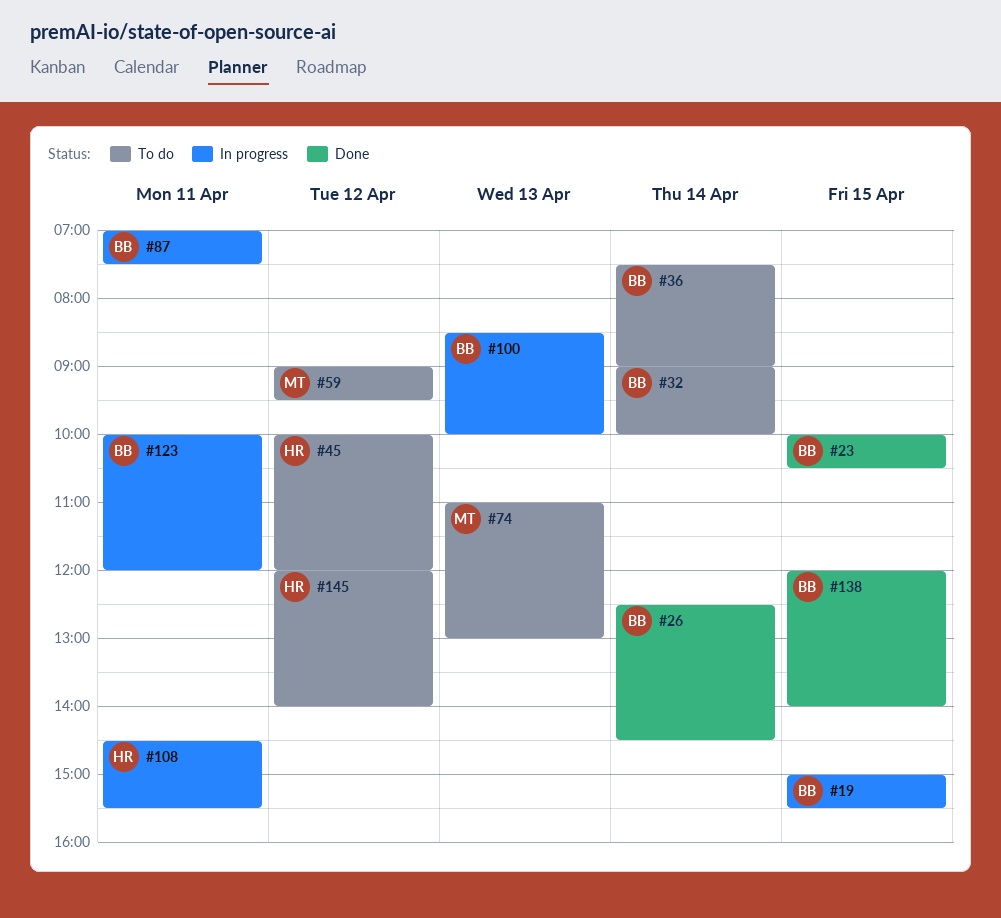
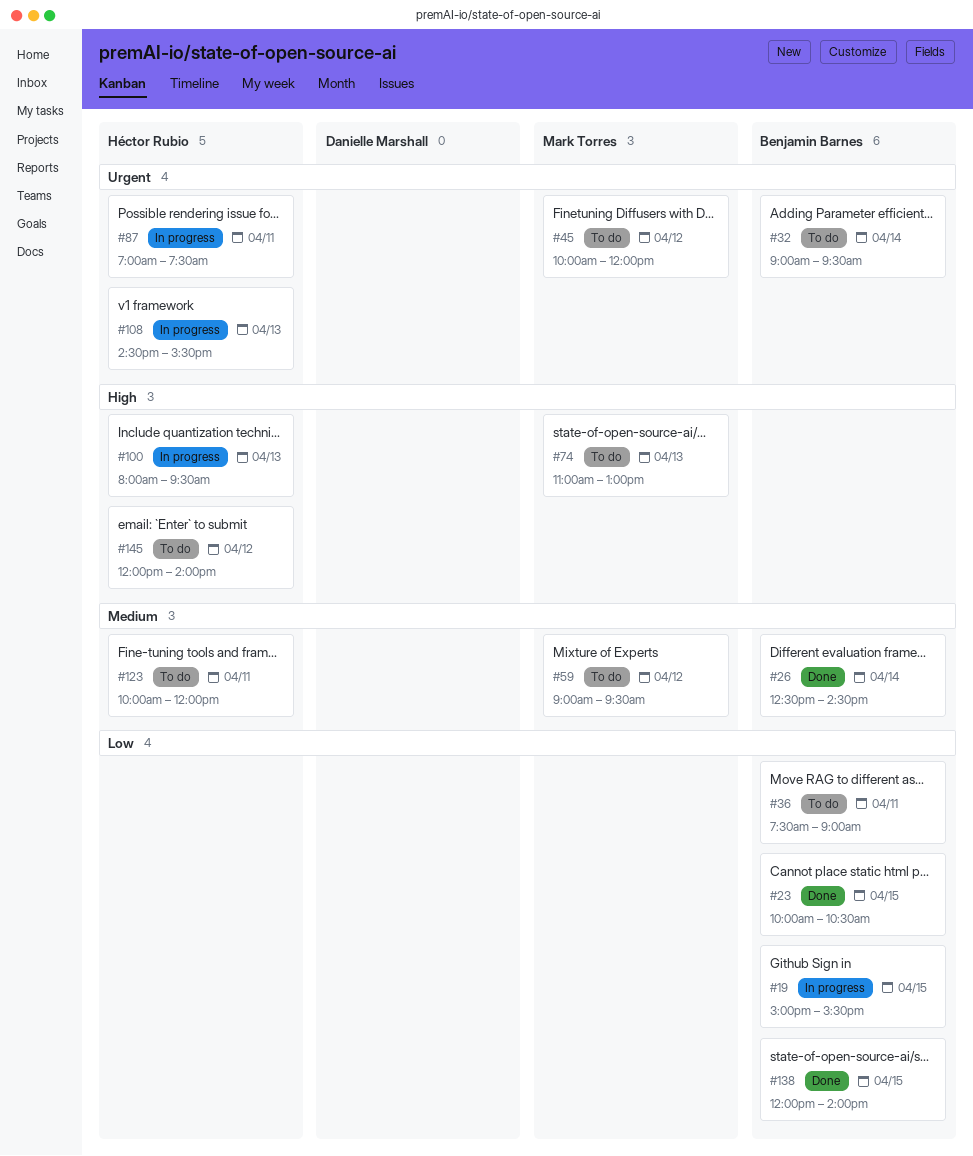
#32, ends: 10:00 -> 09:30
#36, day: Apr 14 -> Apr 11
#45, owner: Héctor Rubio -> Mark Torres
#87, owner: Benjamin Barnes -> Héctor Rubio
#100, owner: Benjamin Barnes -> Héctor Rubio
#100, begins: 08:30 -> 08:00
#100, ends: 10:00 -> 09:30
#108, day: Apr 11 -> Apr 13
#123, status: In progress -> To do
#123, owner: Benjamin Barnes -> Héctor Rubio

